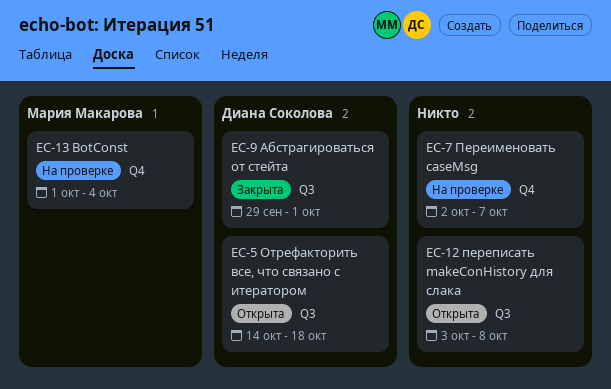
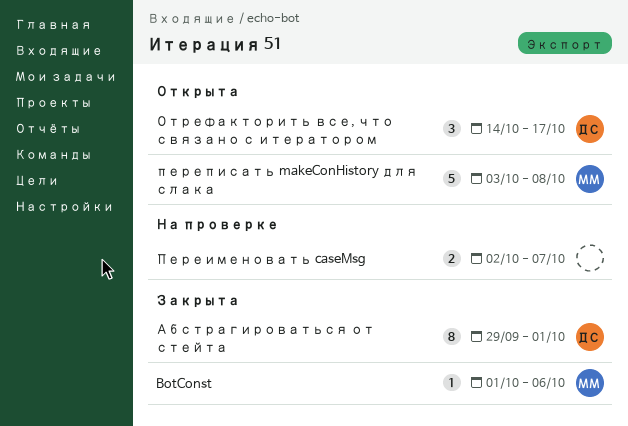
BotConst, status: На проверке -> Закрыта
BotConst, due: Oct 4 -> Oct 6
Отрефакторить все, что связано с итератором, due: Oct 18 -> Oct 17
переписать makeConHistory для слака, owner: none -> Мария Макарова

